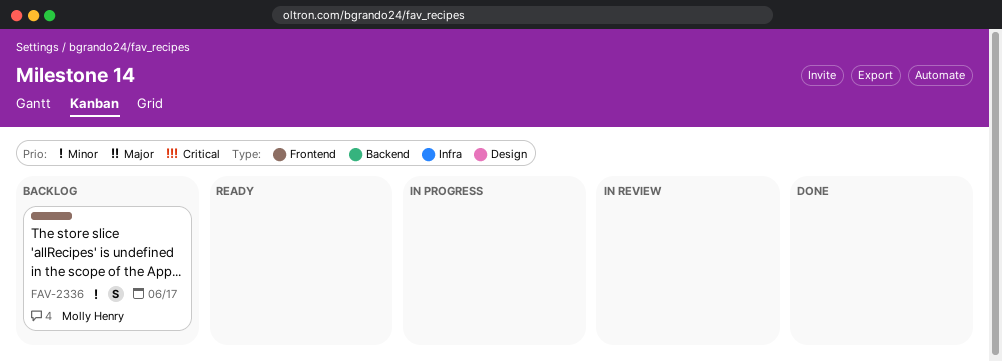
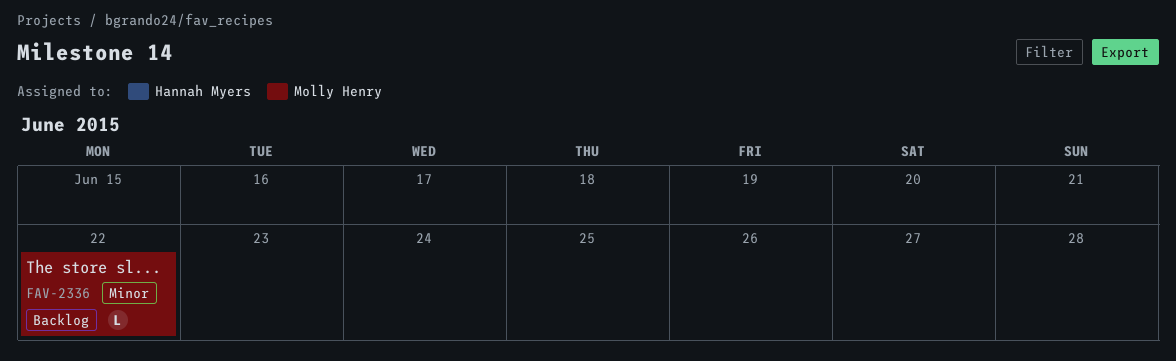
FAV-2336, estimate: S -> L
FAV-2336, due: Jun 17 -> Jun 22

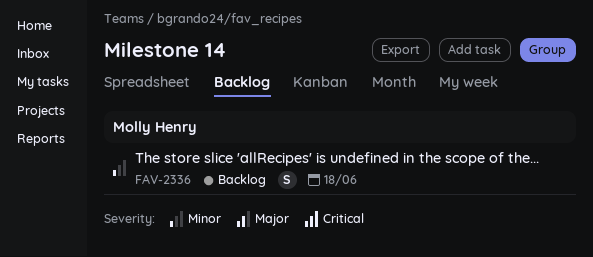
FAV-2336, estimate: L -> S
FAV-2336, due: Jun 22 -> Jun 18

